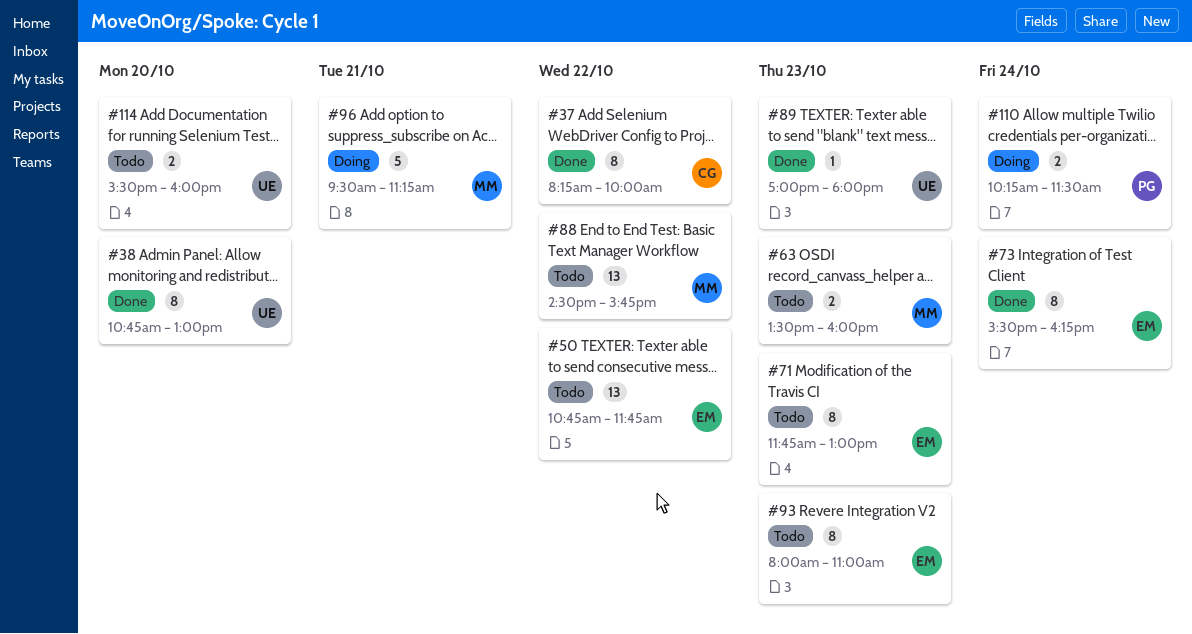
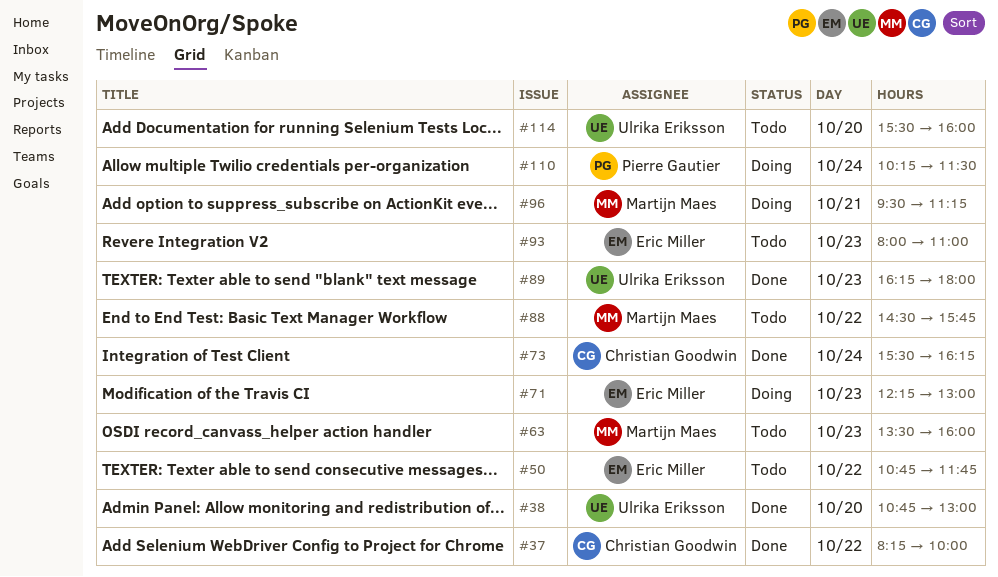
#71, status: Todo -> Doing
#71, begins: 11:45 -> 12:15
#73, owner: Eric Miller -> Christian Goodwin
#89, begins: 17:00 -> 16:15

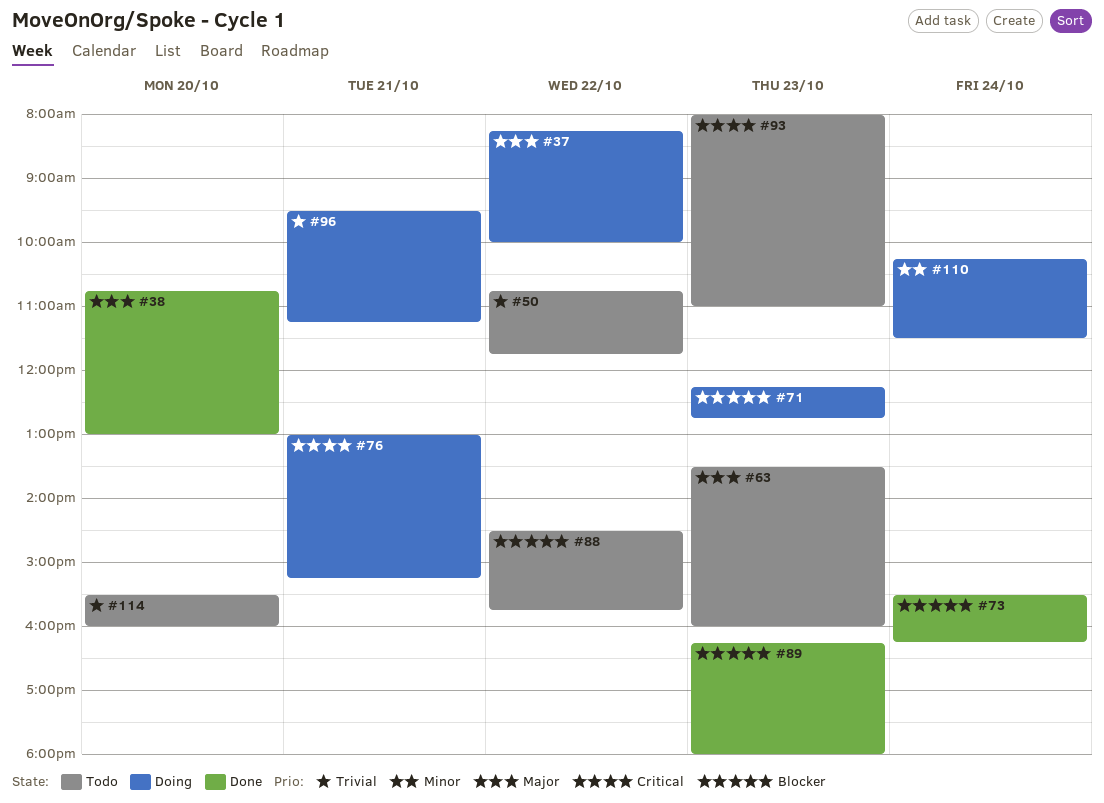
#37, status: Done -> Doing
#71, ends: 13:00 -> 12:45
#76: none -> present

